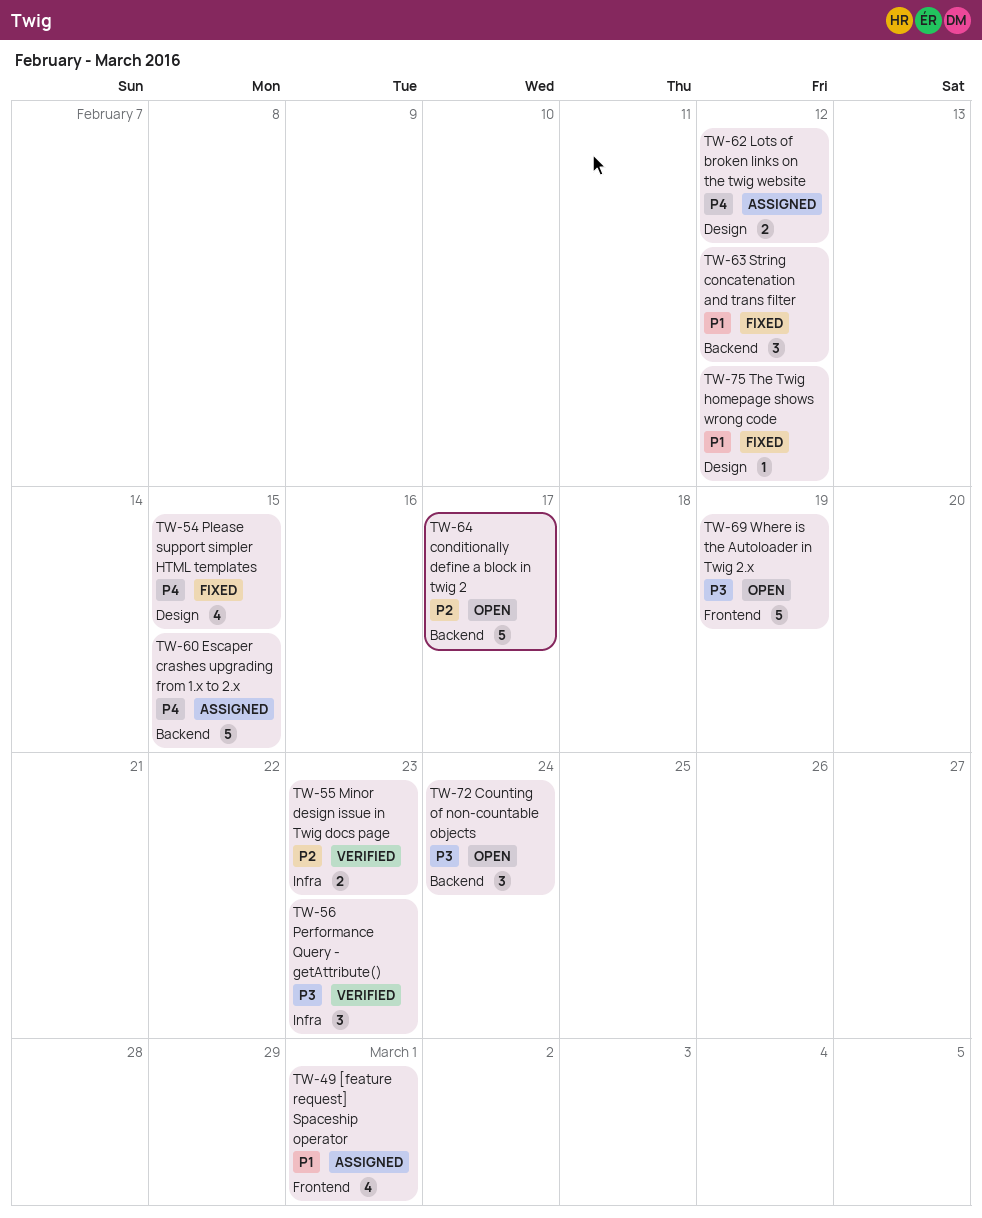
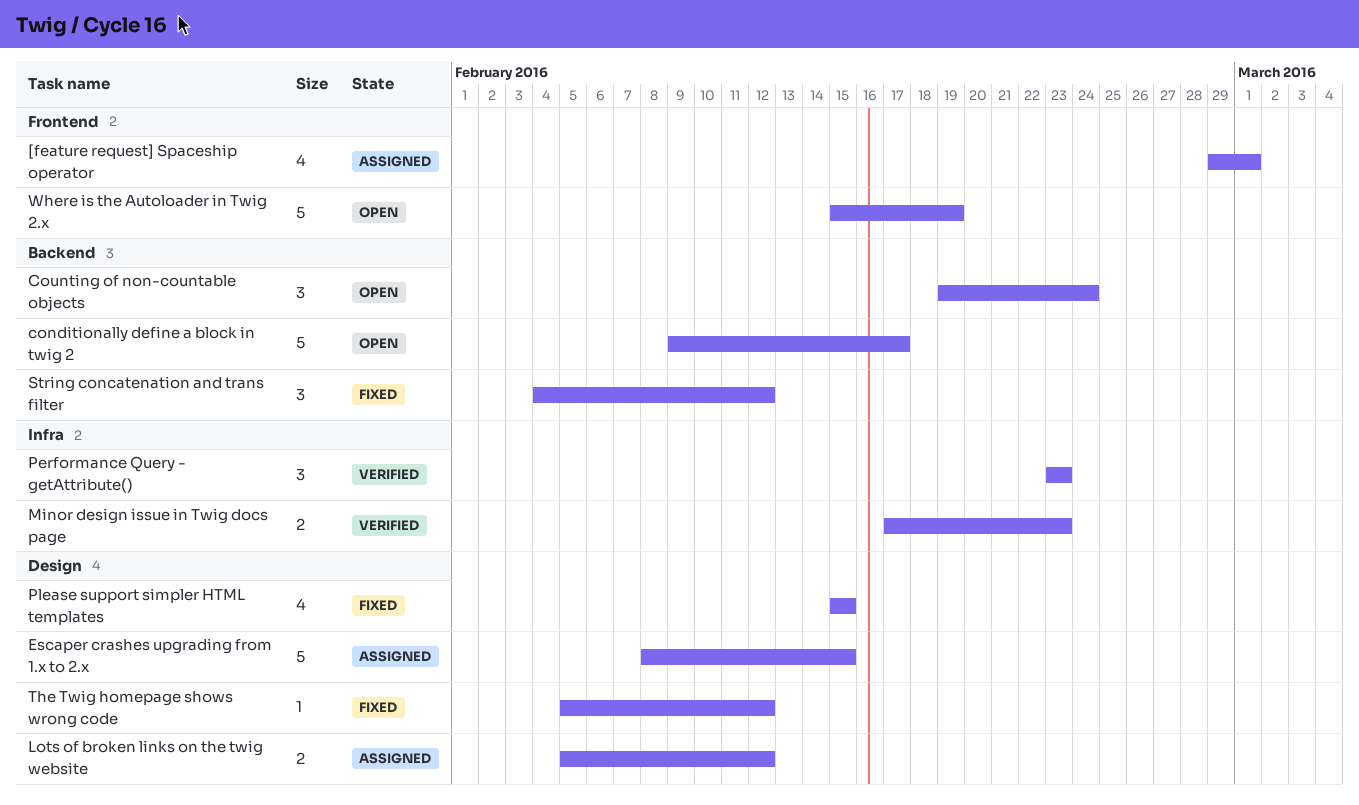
Escaper crashes upgrading from 1.x to 2.x, label: Backend -> Design

